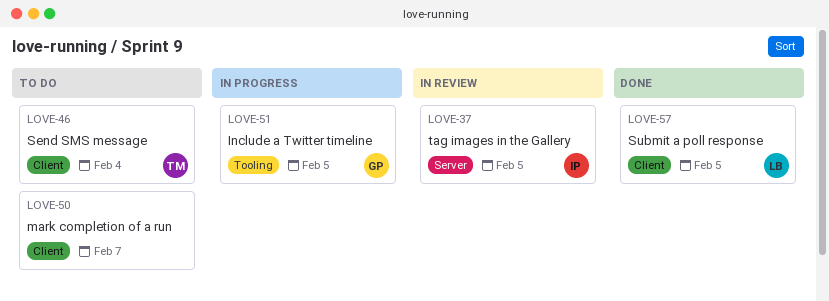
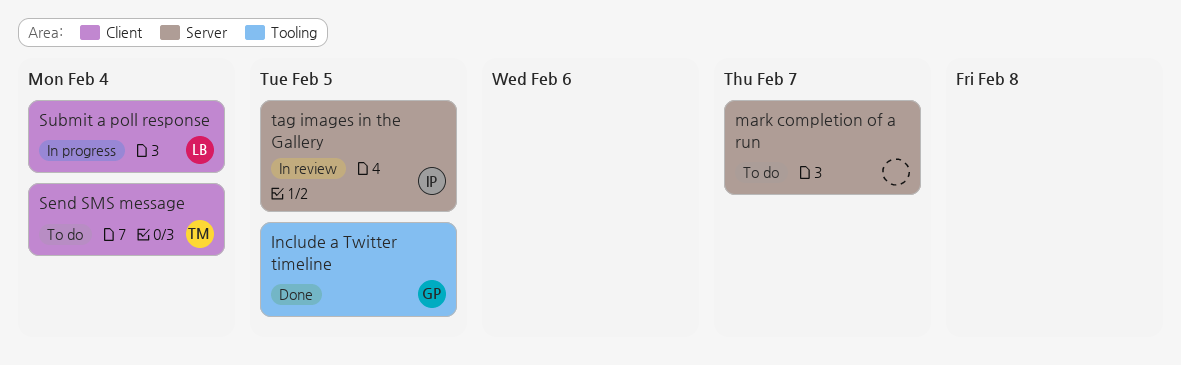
Include a Twitter timeline, status: In progress -> Done
mark completion of a run, label: Client -> Server
Submit a poll response, status: Done -> In progress
Submit a poll response, due: Feb 5 -> Feb 4

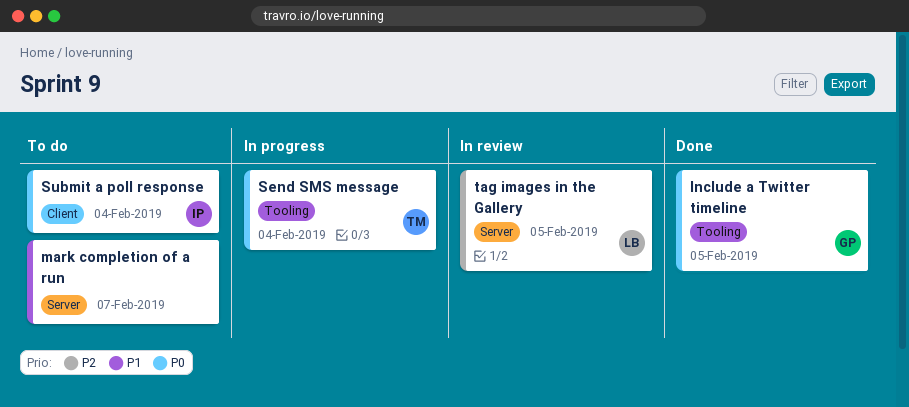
Send SMS message, status: To do -> In progress
Send SMS message, label: Client -> Tooling
Submit a poll response, status: In progress -> To do
Submit a poll response, owner: LB -> IP
tag images in the Gallery, owner: IP -> LB

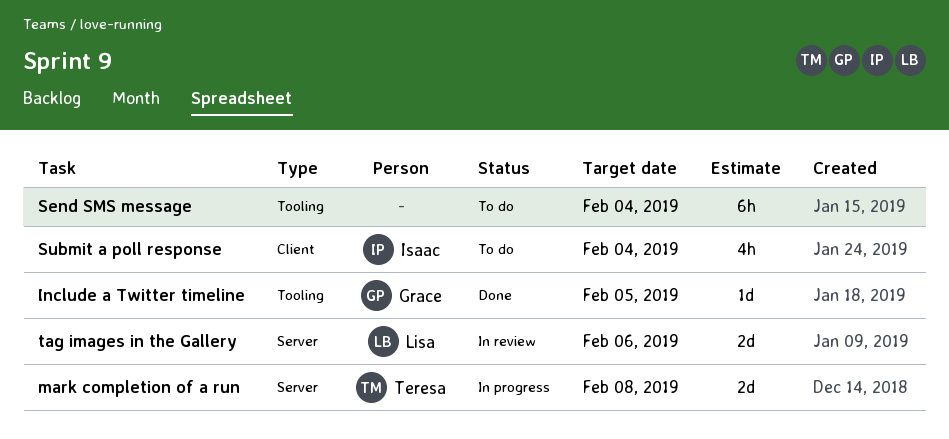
mark completion of a run, status: To do -> In progress
mark completion of a run, owner: none -> Teresa
mark completion of a run, due: Feb 7 -> Feb 8
Send SMS message, status: In progress -> To do
Send SMS message, owner: Teresa -> none
tag images in the Gallery, due: Feb 5 -> Feb 6

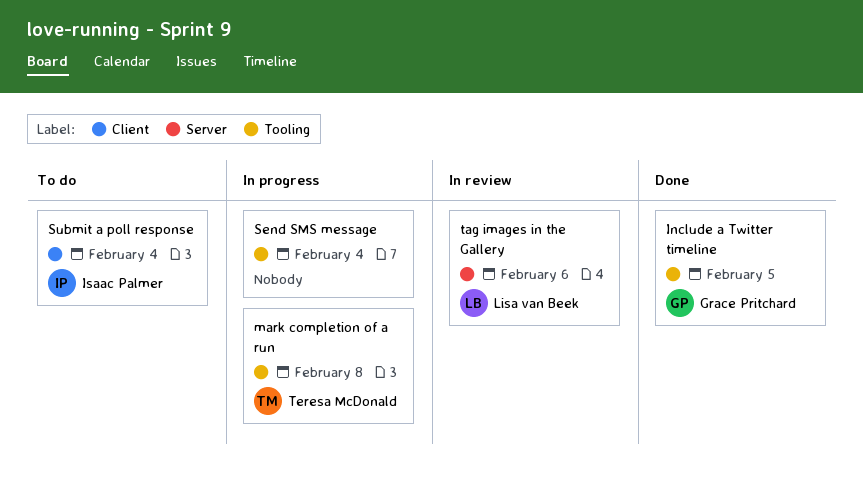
mark completion of a run, label: Server -> Tooling
Send SMS message, status: To do -> In progress

